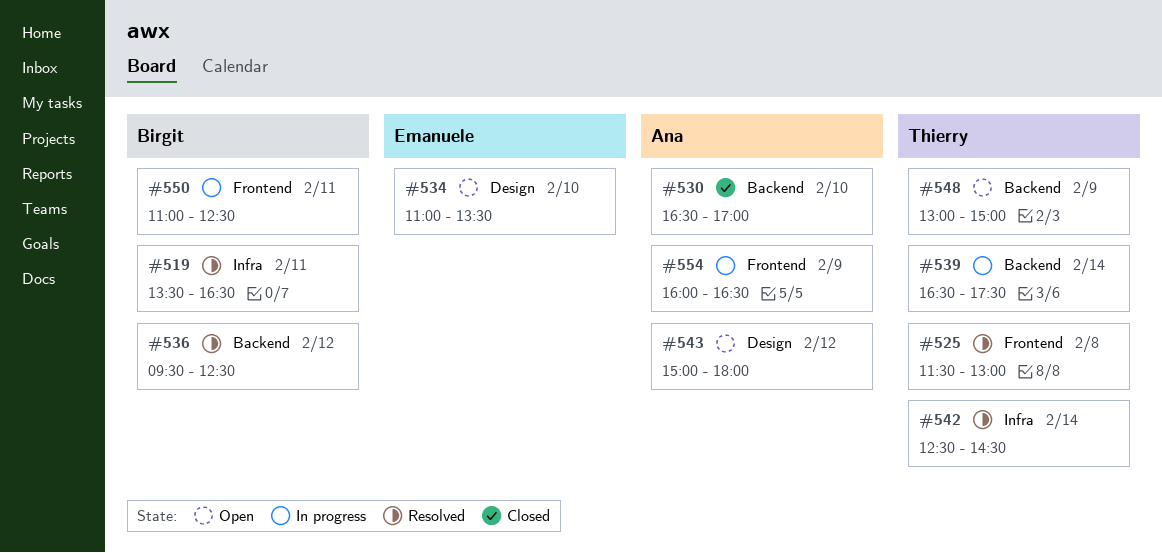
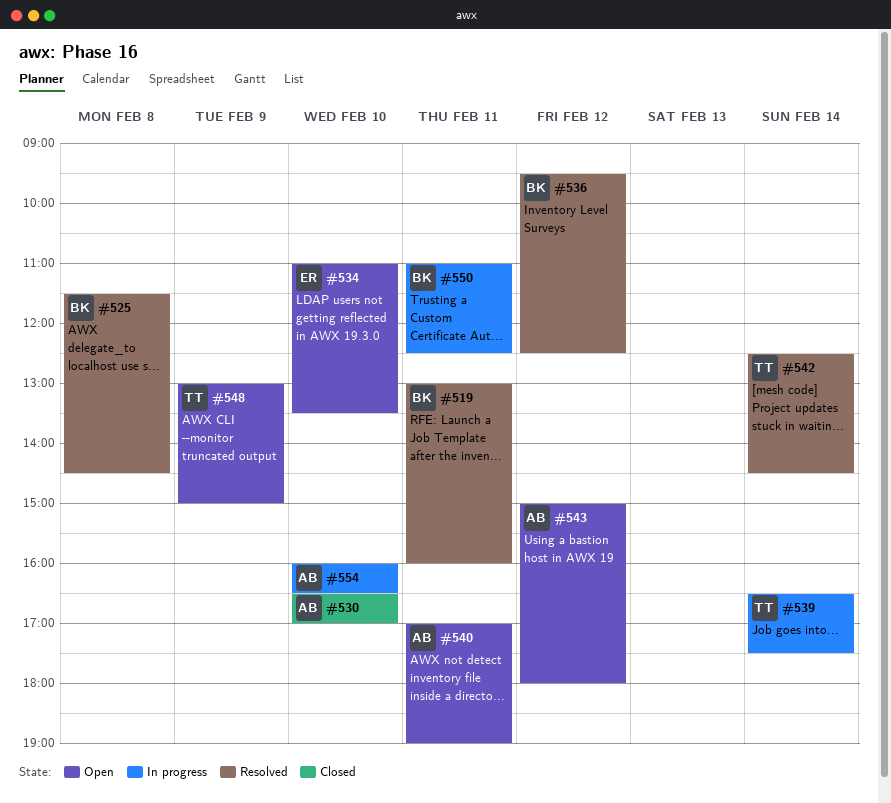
#519, begins: 13:30 -> 13:00
#519, ends: 16:30 -> 16:00
#525, owner: Thierry -> Birgit
#525, ends: 13:00 -> 14:30
#540: none -> present
#554, day: Feb 9 -> Feb 10

